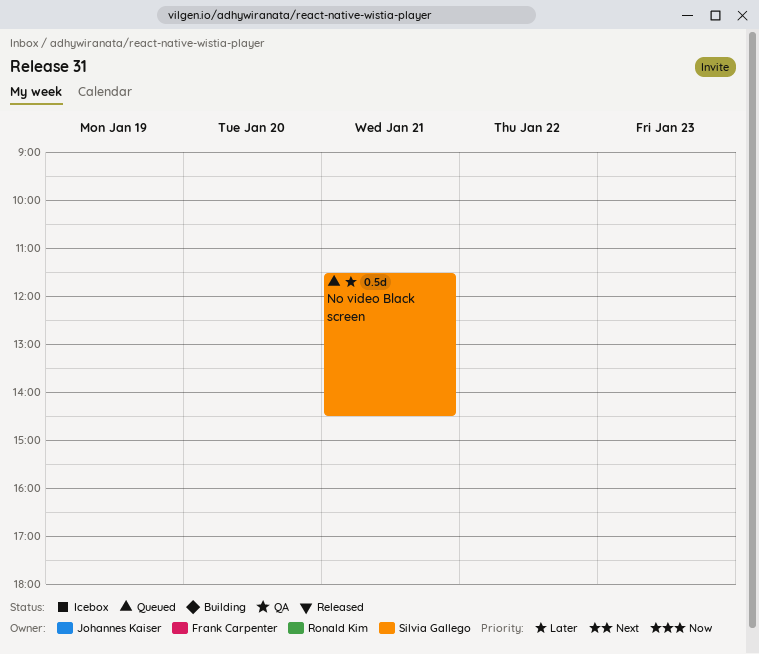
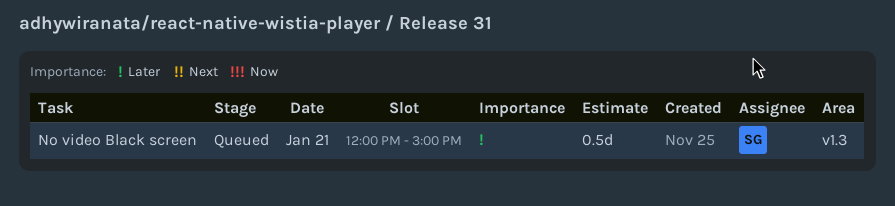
No video Black screen, begins: 11:30 -> 12:00
No video Black screen, ends: 14:30 -> 15:00

